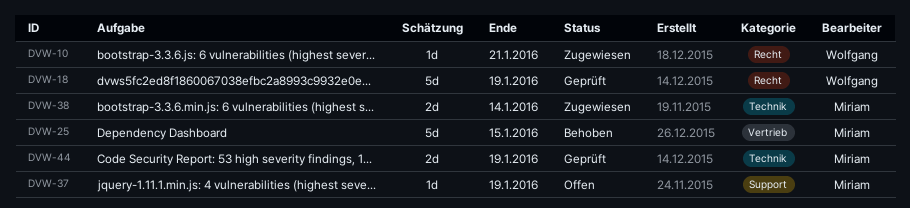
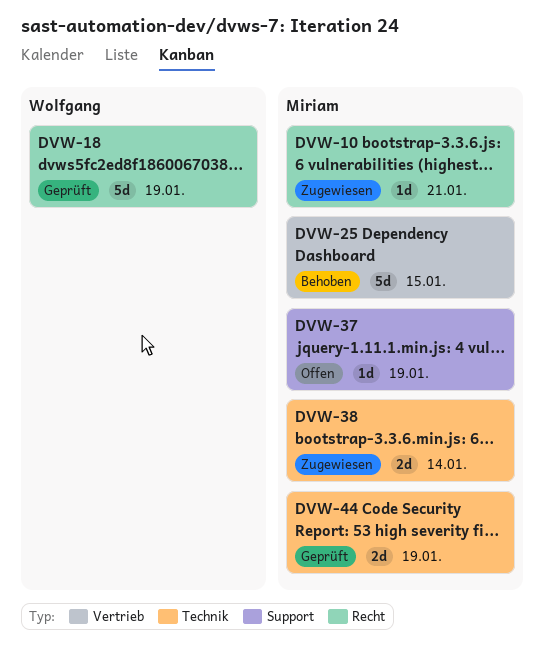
DVW-10, owner: Wolfgang -> Miriam

